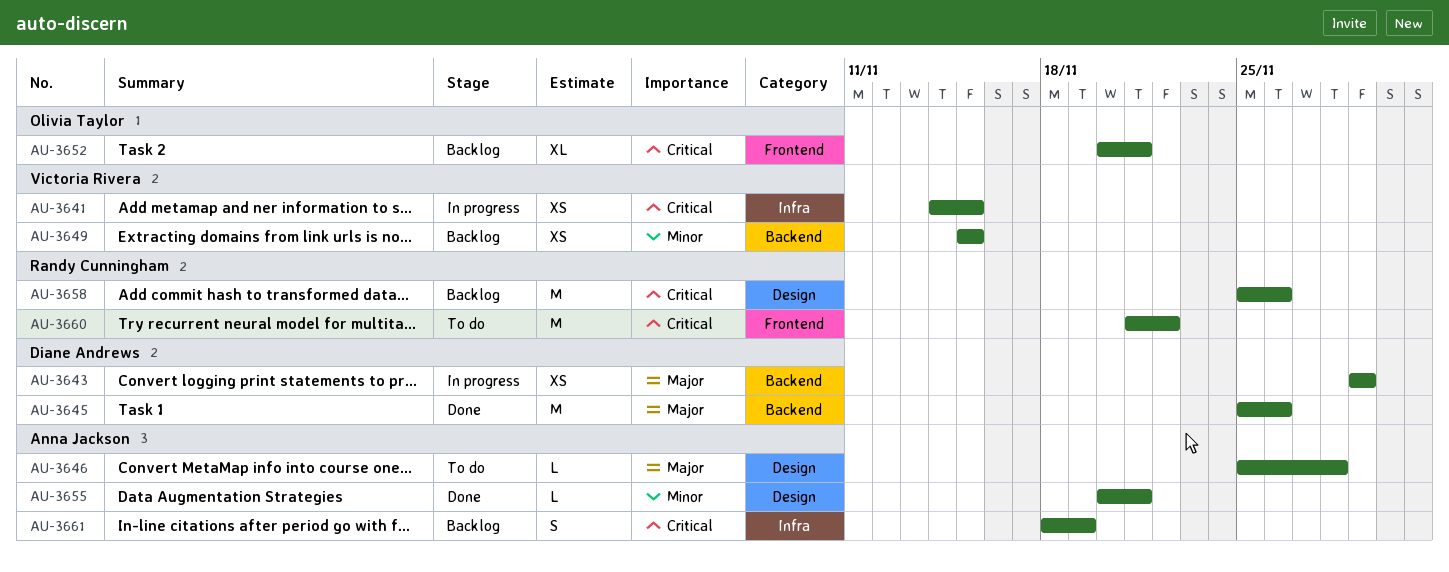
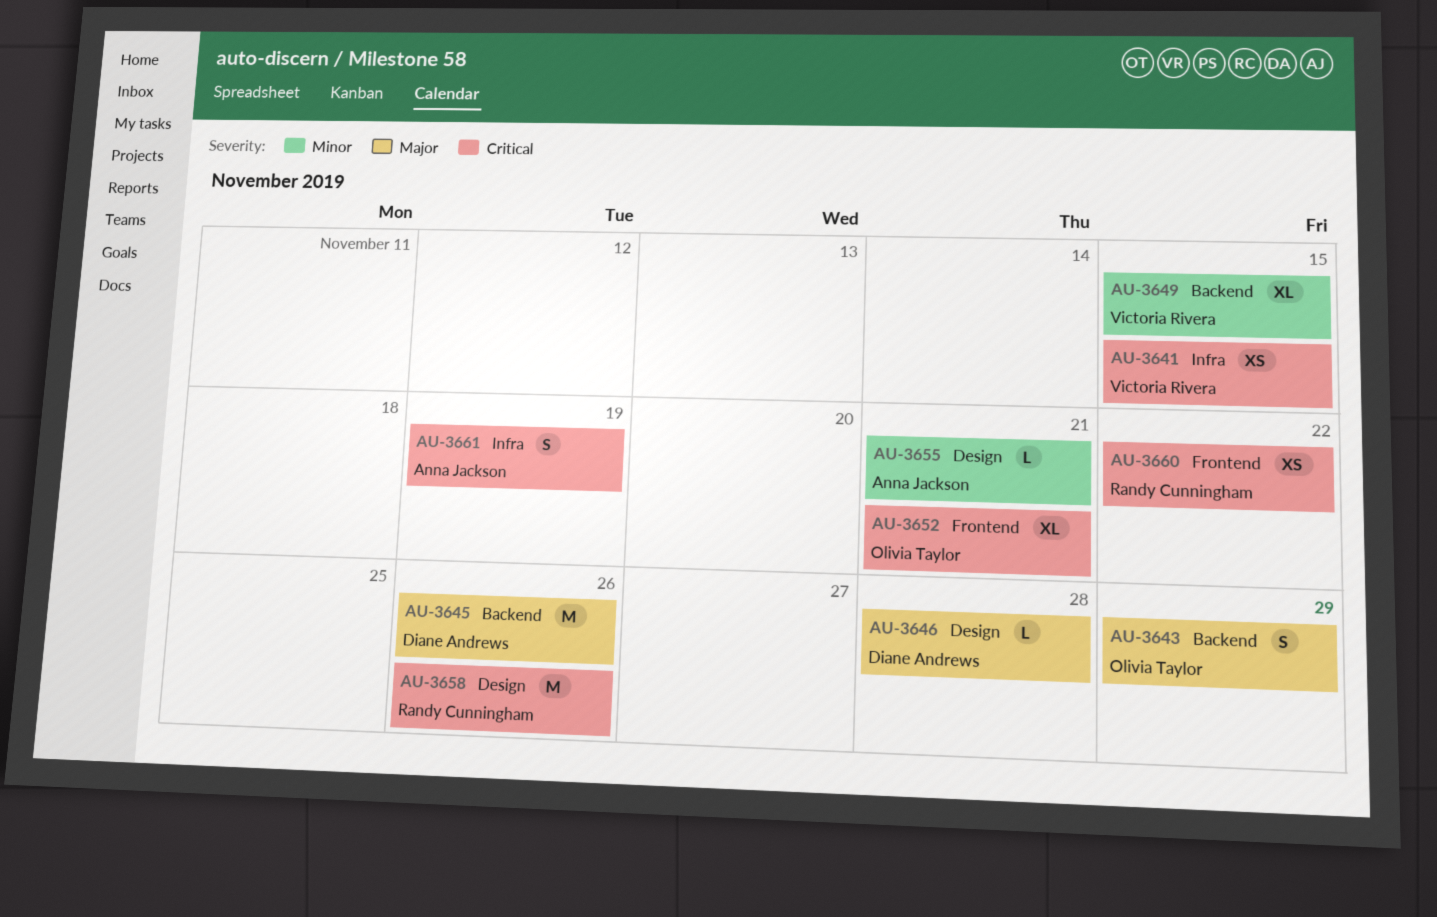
AU-3643, owner: Diane Andrews -> Olivia Taylor
AU-3643, estimate: XS -> S
AU-3646, owner: Anna Jackson -> Diane Andrews
AU-3649, estimate: XS -> XL
AU-3660, estimate: M -> XS

